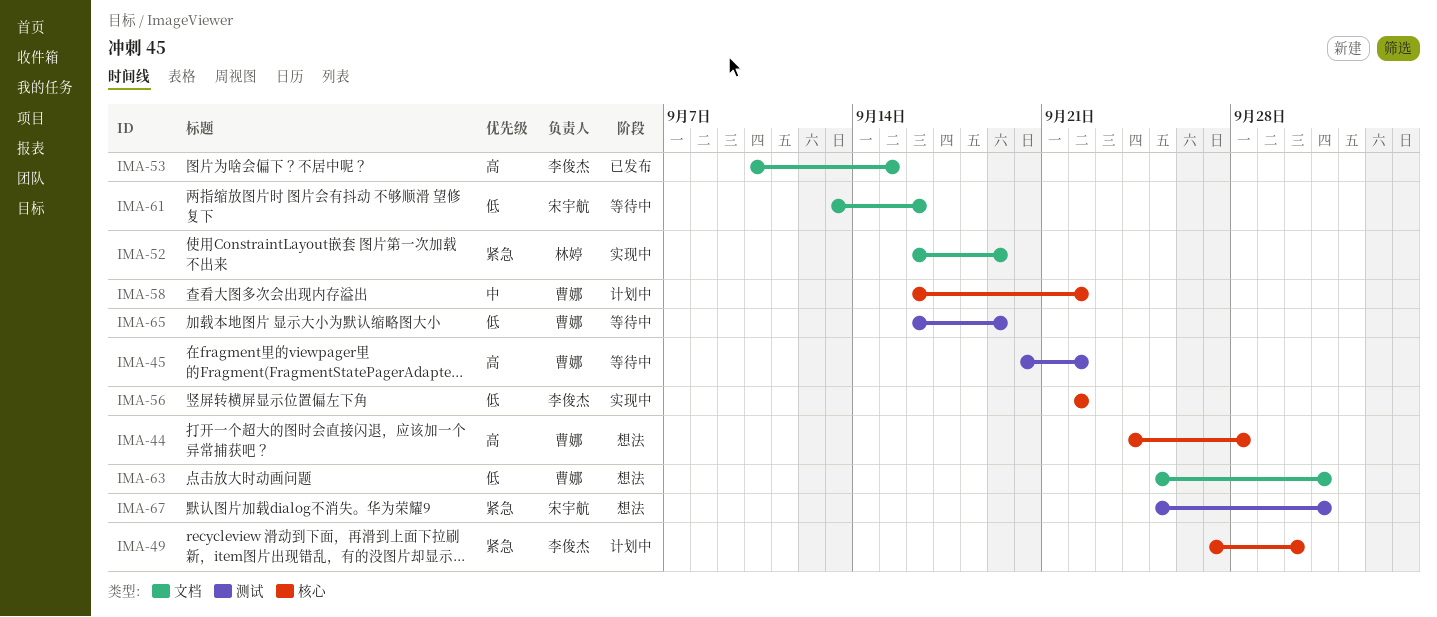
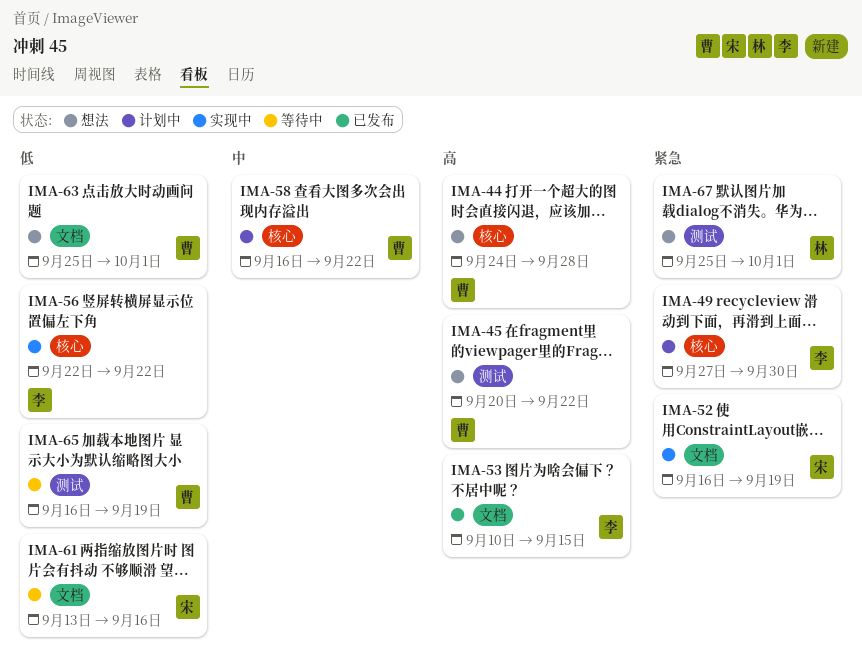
IMA-45, status: 等待中 -> 想法
IMA-52, owner: 林婷 -> 宋宇航
IMA-67, owner: 宋宇航 -> 林婷

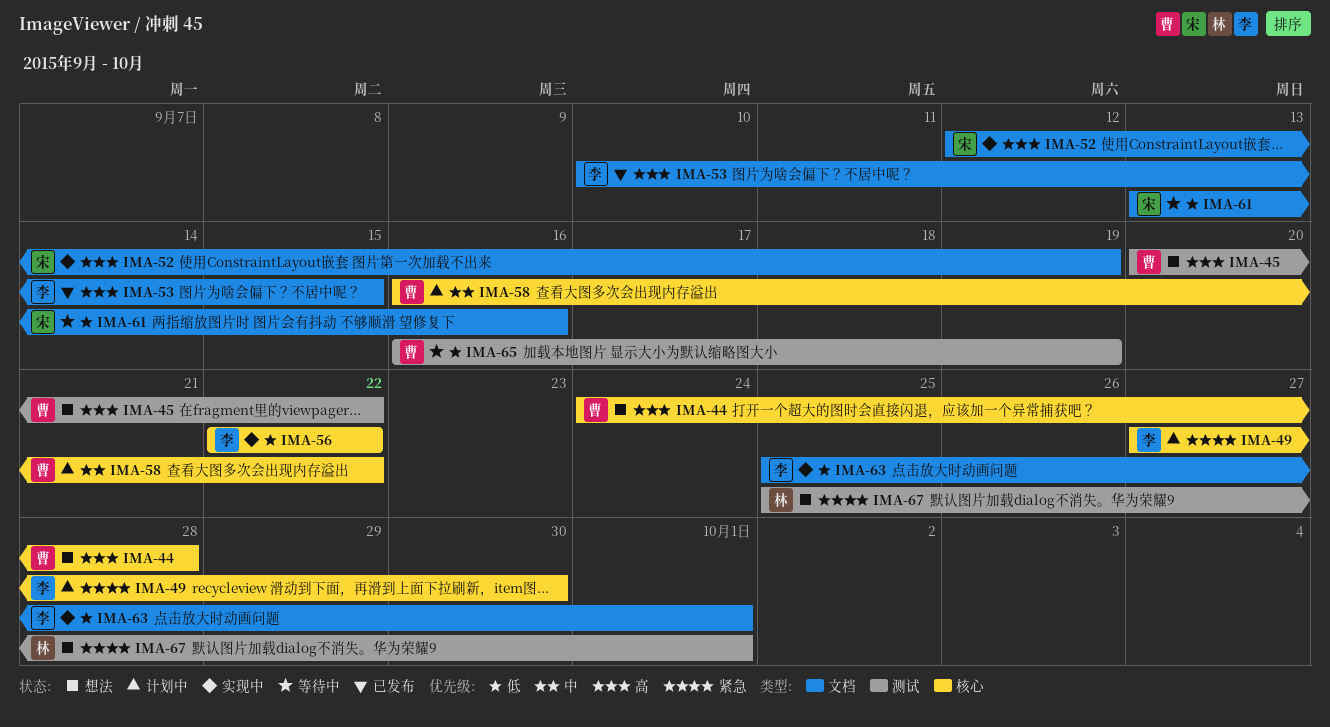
IMA-52, priority: 紧急 -> 高
IMA-52, start: Sep 16 -> Sep 12
IMA-63, status: 想法 -> 实现中
IMA-63, owner: 曹 -> 李

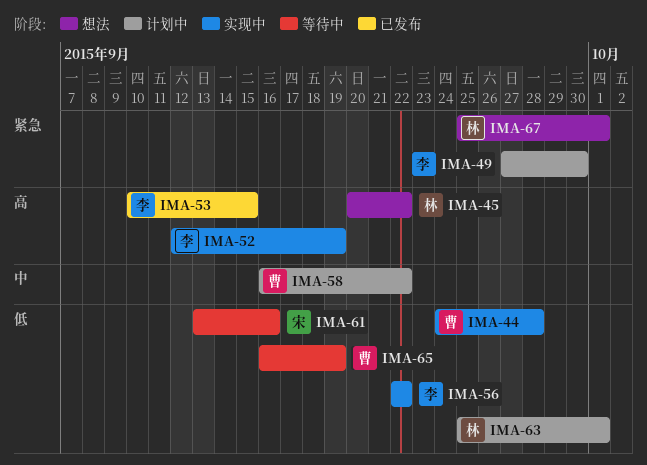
IMA-44, status: 想法 -> 实现中
IMA-44, priority: 高 -> 低
IMA-45, owner: 曹 -> 林
IMA-52, owner: 宋 -> 李
IMA-63, status: 实现中 -> 计划中
IMA-63, owner: 李 -> 林

